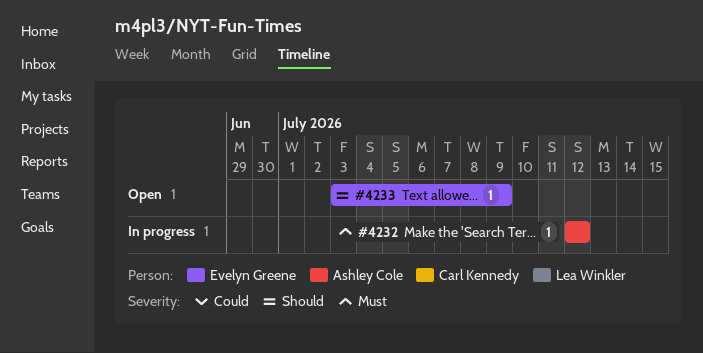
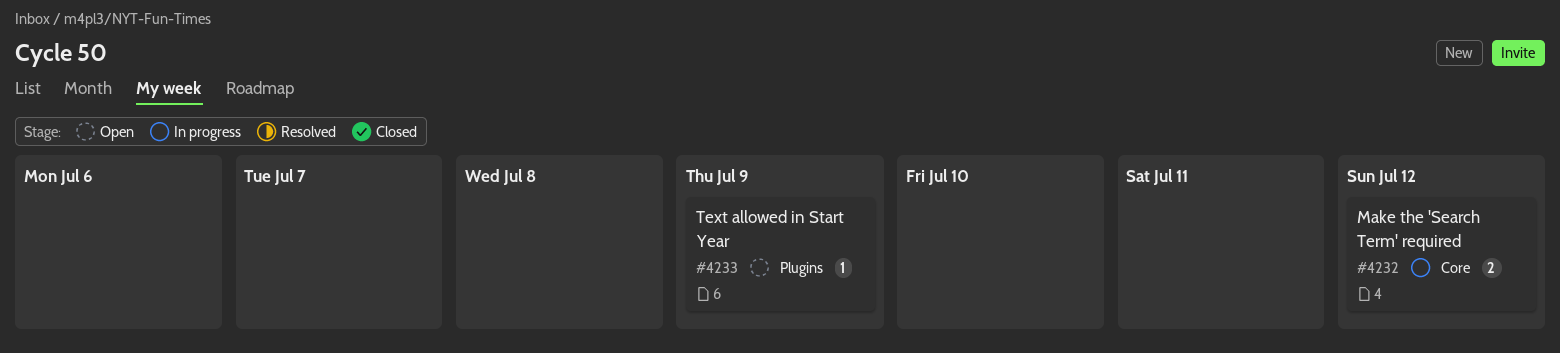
#4232, estimate: 1 -> 2

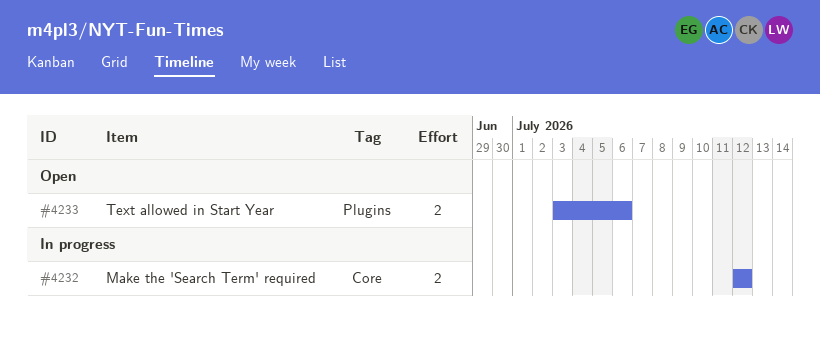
#4233, estimate: 1 -> 2
#4233, due: Jul 9 -> Jul 6

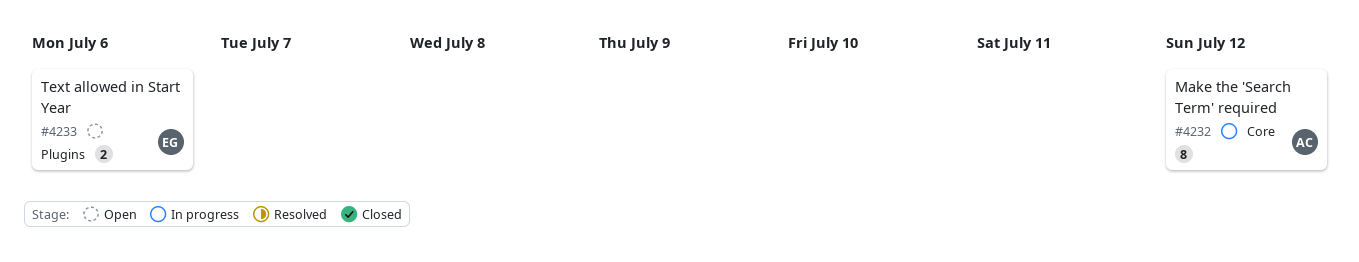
#4232, estimate: 2 -> 8

